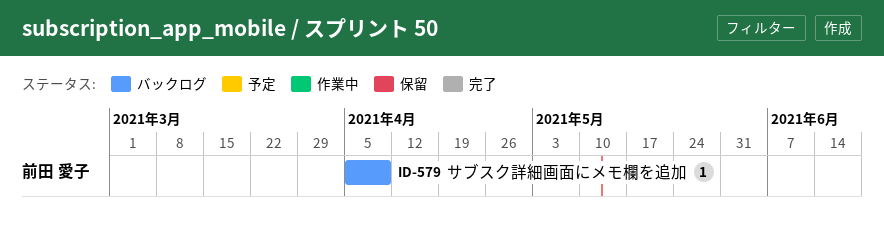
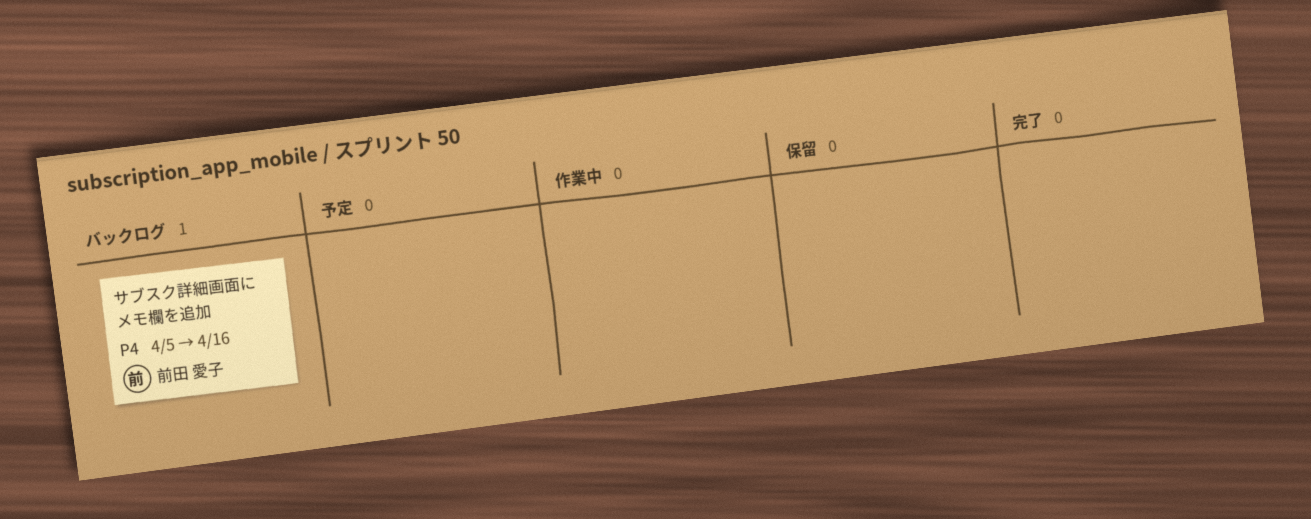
サブスク詳細画面にメモ欄を追加, due: Apr 9 -> Apr 16

